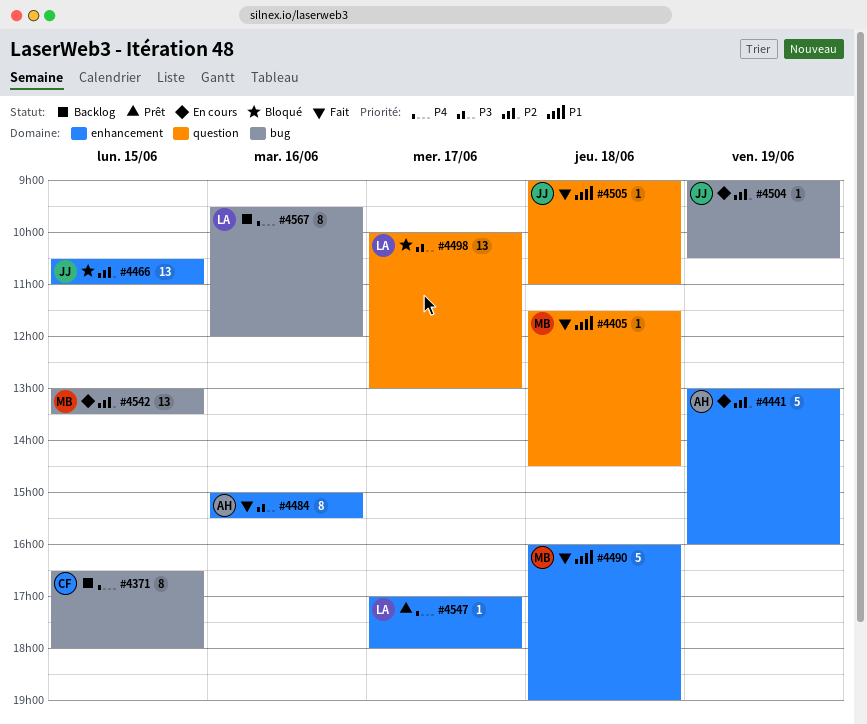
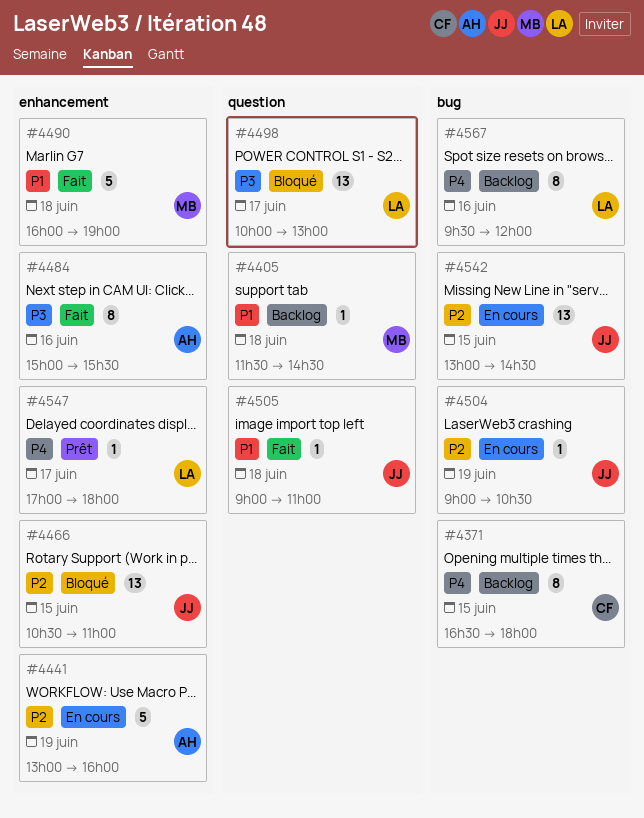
#4405, status: Fait -> Backlog
#4542, owner: MB -> JJ
#4542, ends: 13:30 -> 14:30

